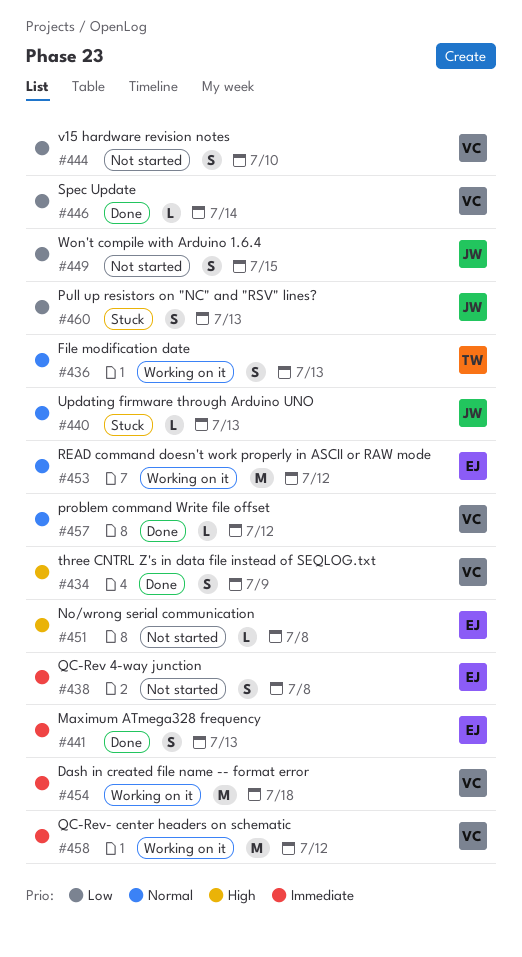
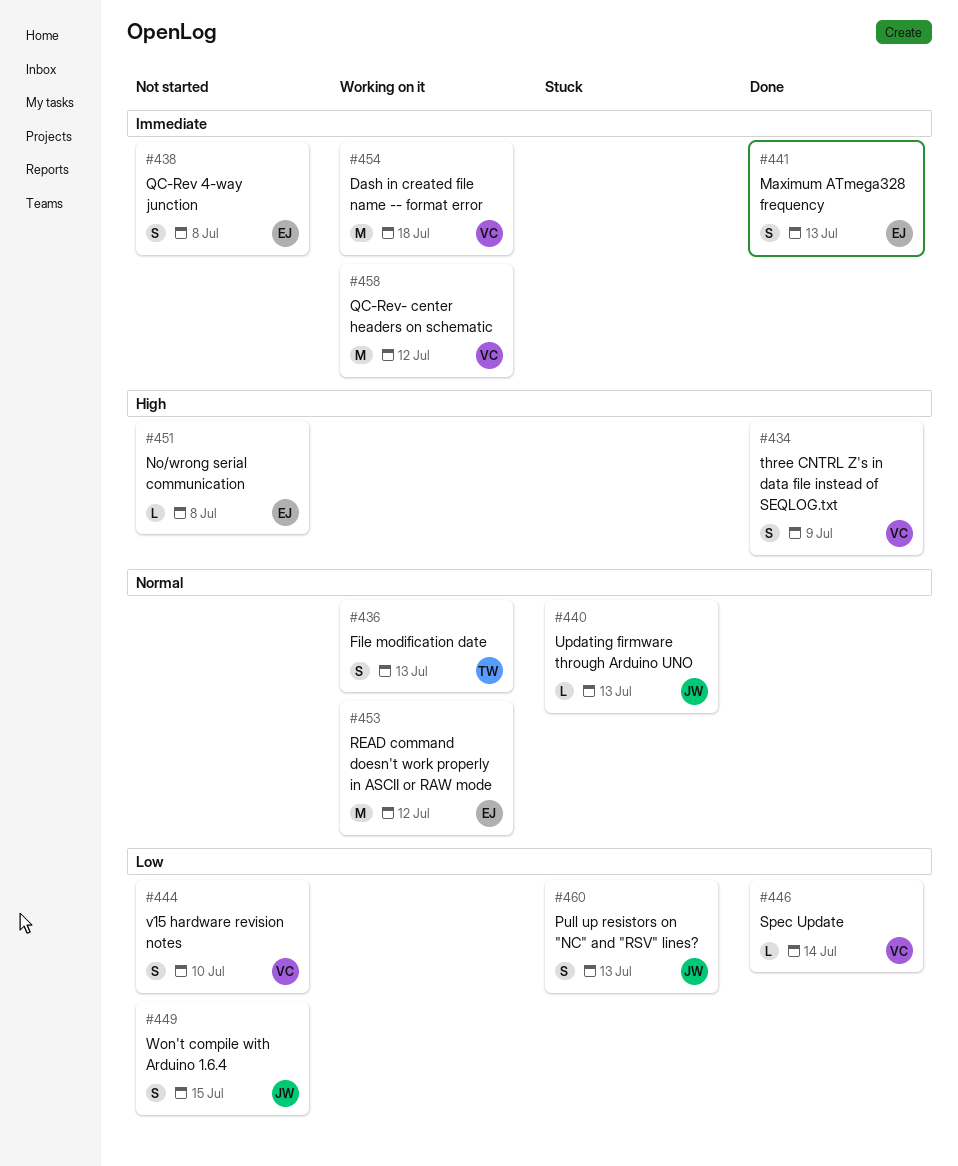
#457: present -> none

